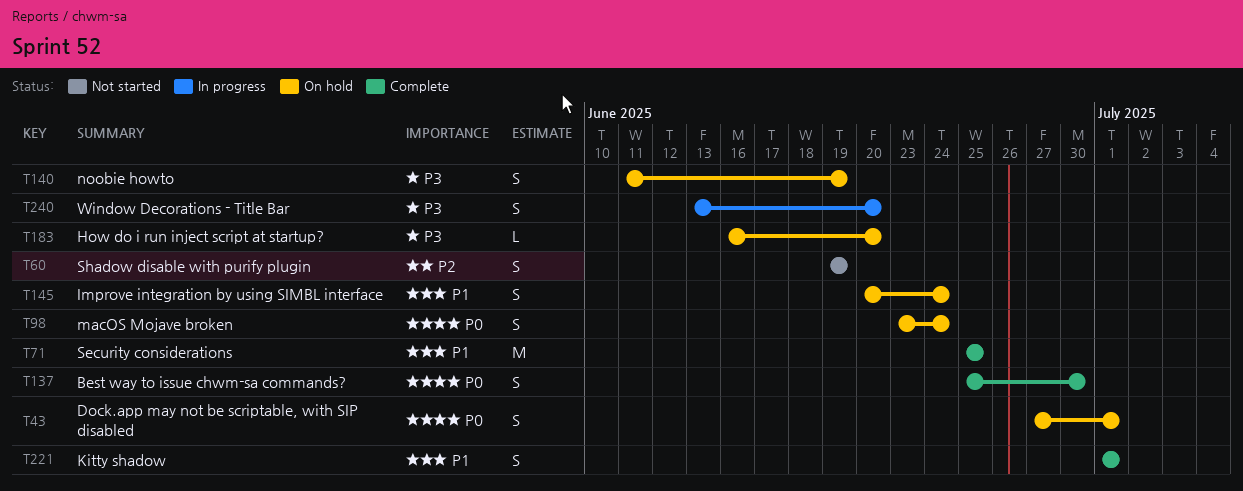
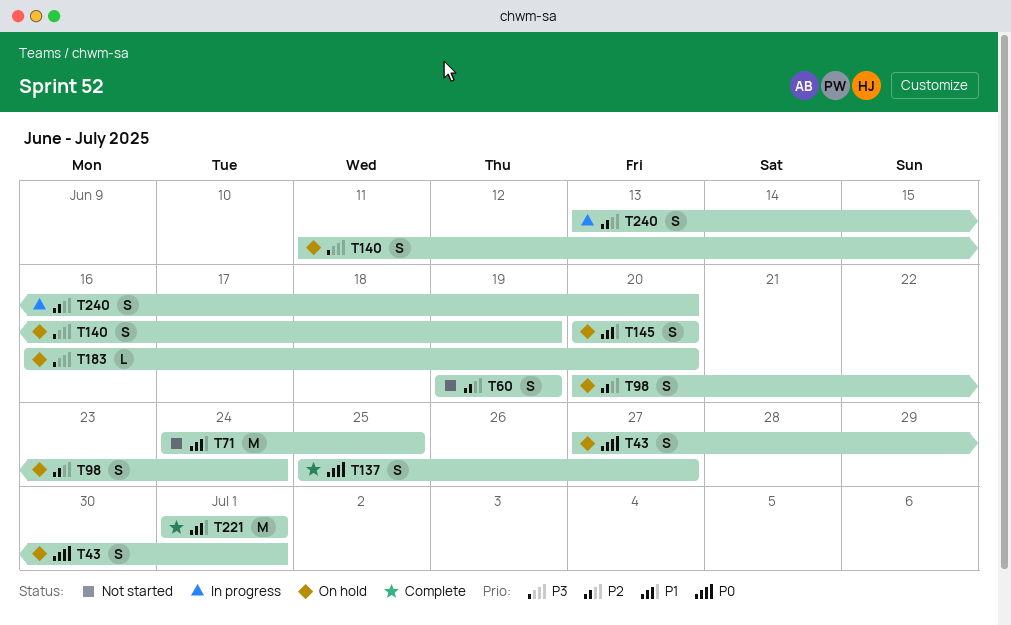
T71, status: Complete -> Not started
T71, start: Jun 25 -> Jun 24
T98, priority: P0 -> P2
T98, start: Jun 23 -> Jun 20
T137, due: Jun 30 -> Jun 27
T145, due: Jun 24 -> Jun 20
T221, estimate: S -> M
T240, priority: P3 -> P2

